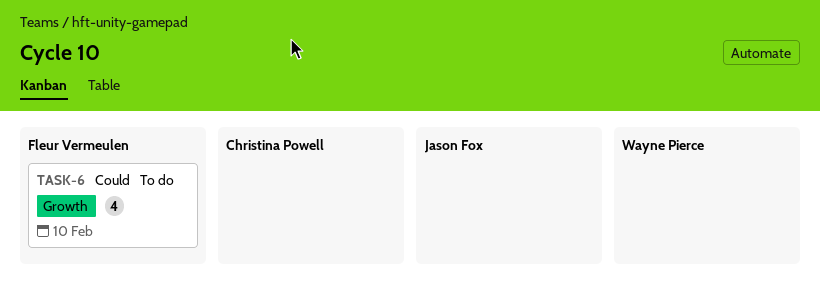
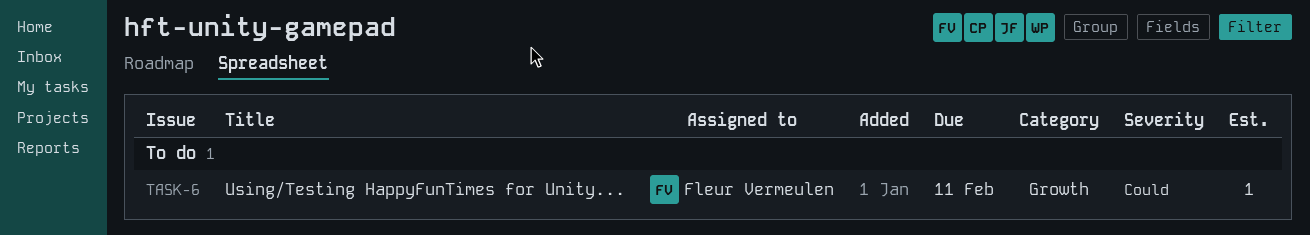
TASK-6, estimate: 4 -> 1
TASK-6, due: Feb 10 -> Feb 11

